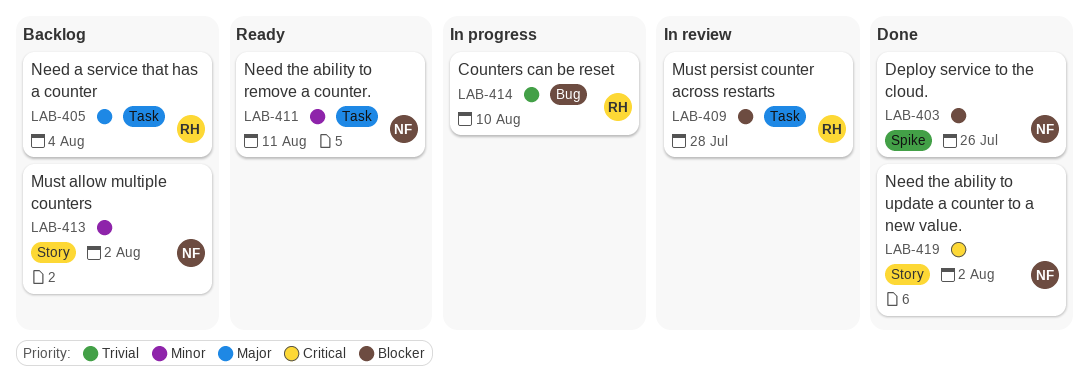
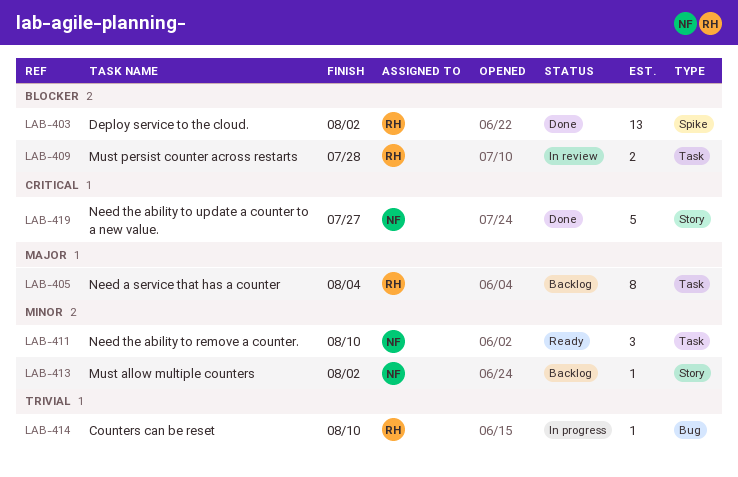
LAB-403, owner: NF -> RH
LAB-403, due: Jul 26 -> Aug 2
LAB-411, due: Aug 11 -> Aug 10
LAB-419, due: Aug 2 -> Jul 27

